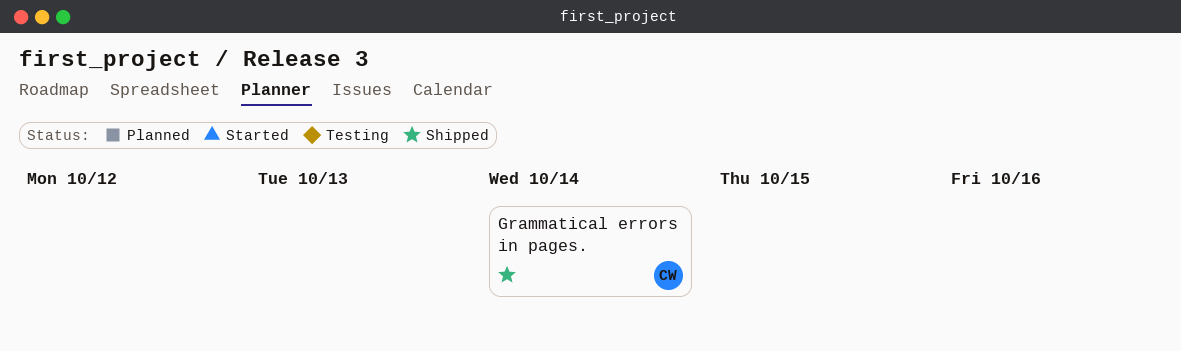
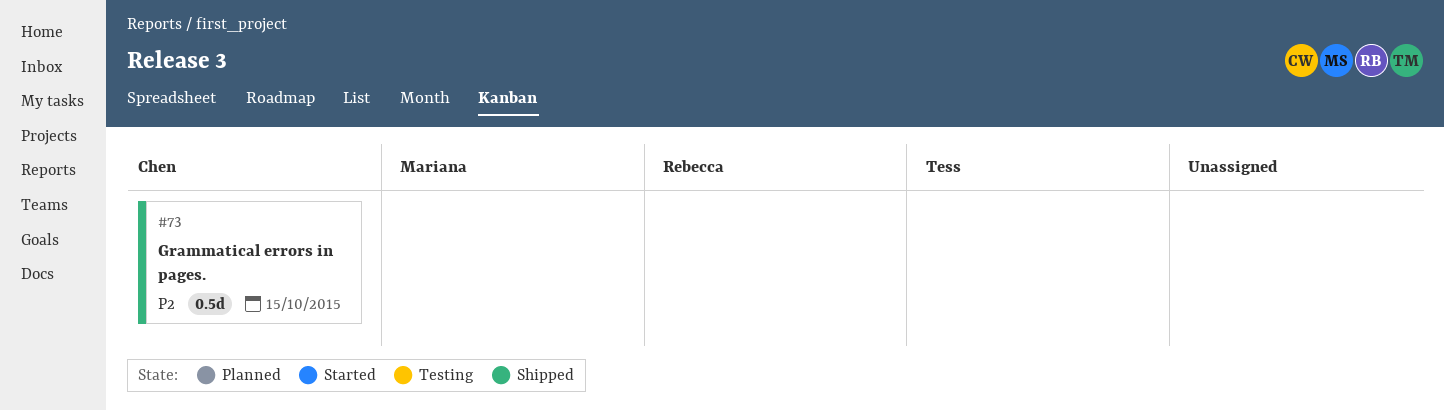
Grammatical errors in pages., due: Oct 14 -> Oct 15

